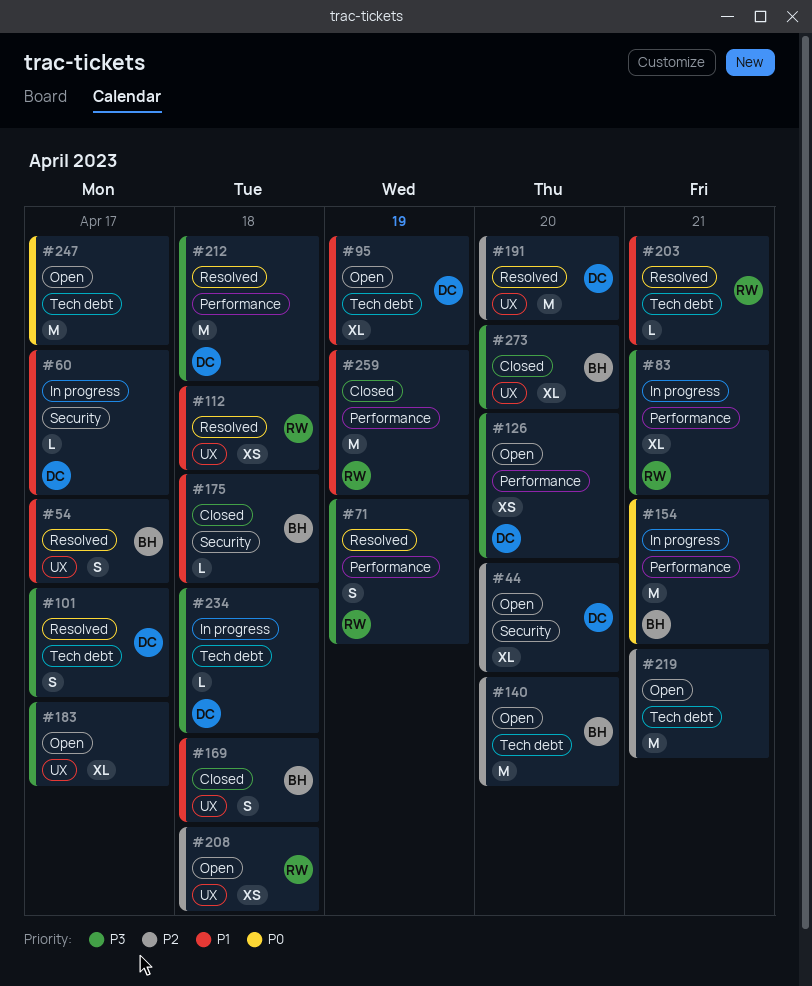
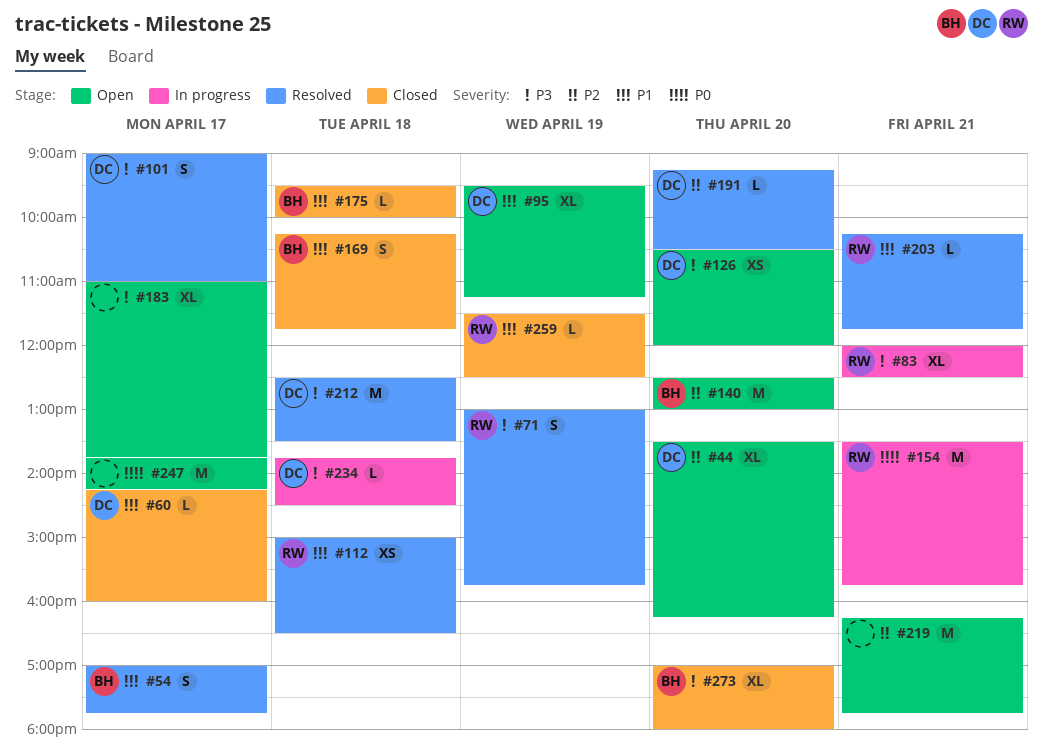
#60, status: In progress -> Closed
#154, owner: BH -> RW
#191, estimate: M -> L
#208: present -> none
#259, estimate: M -> L

